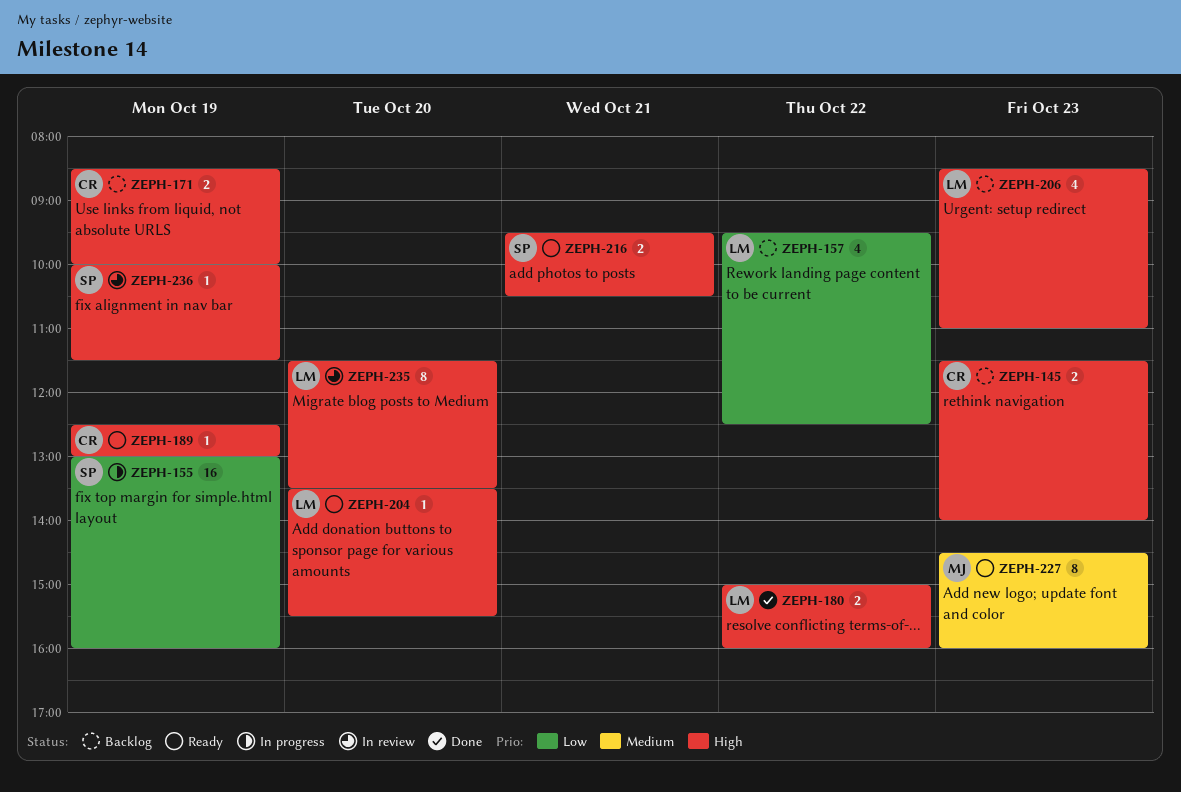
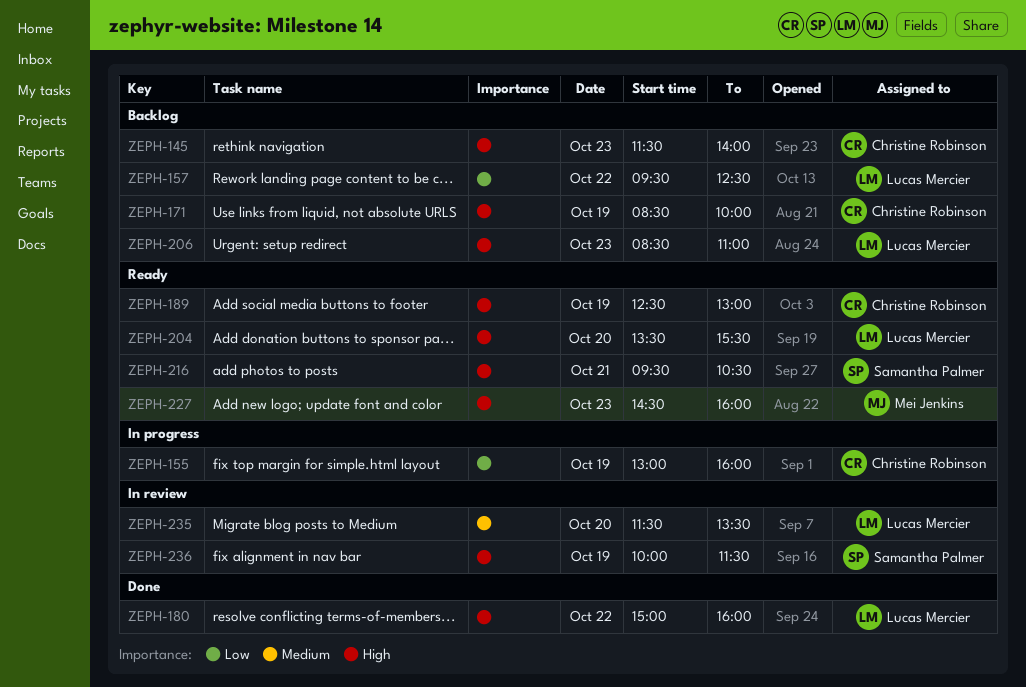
ZEPH-155, owner: Samantha Palmer -> Christine Robinson
ZEPH-227, priority: Medium -> High
ZEPH-235, priority: High -> Medium

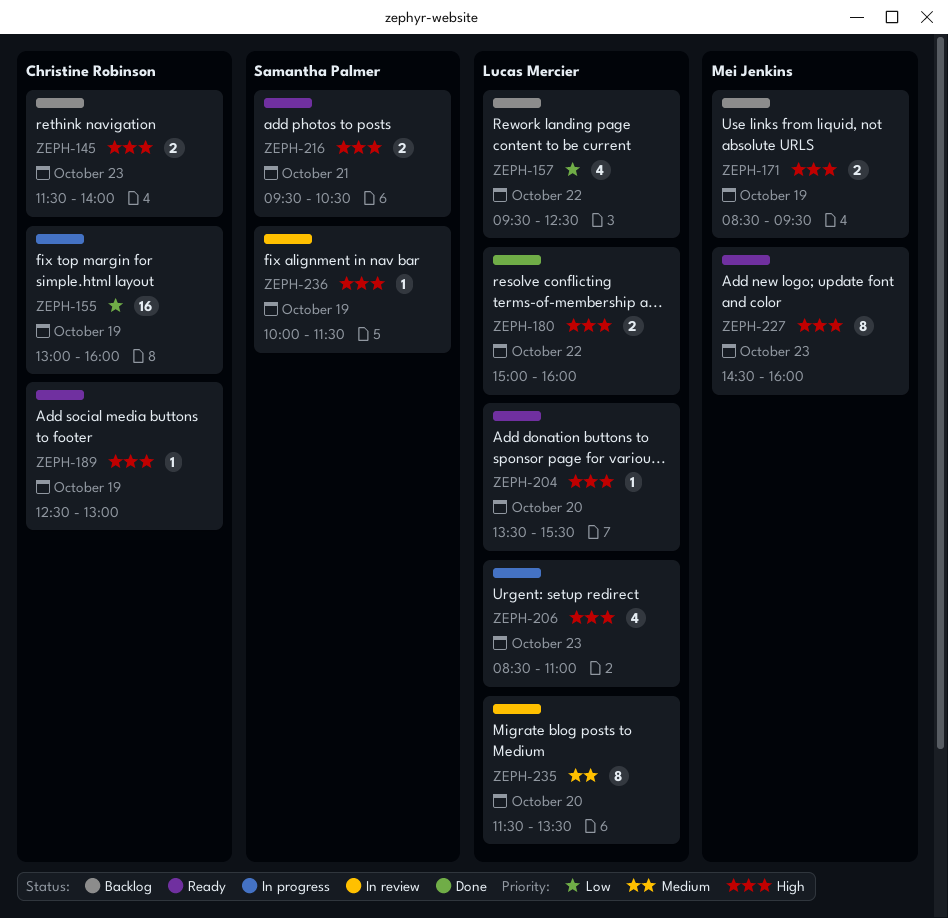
ZEPH-171, owner: Christine Robinson -> Mei Jenkins
ZEPH-171, ends: 10:00 -> 09:30
ZEPH-206, status: Backlog -> In progress

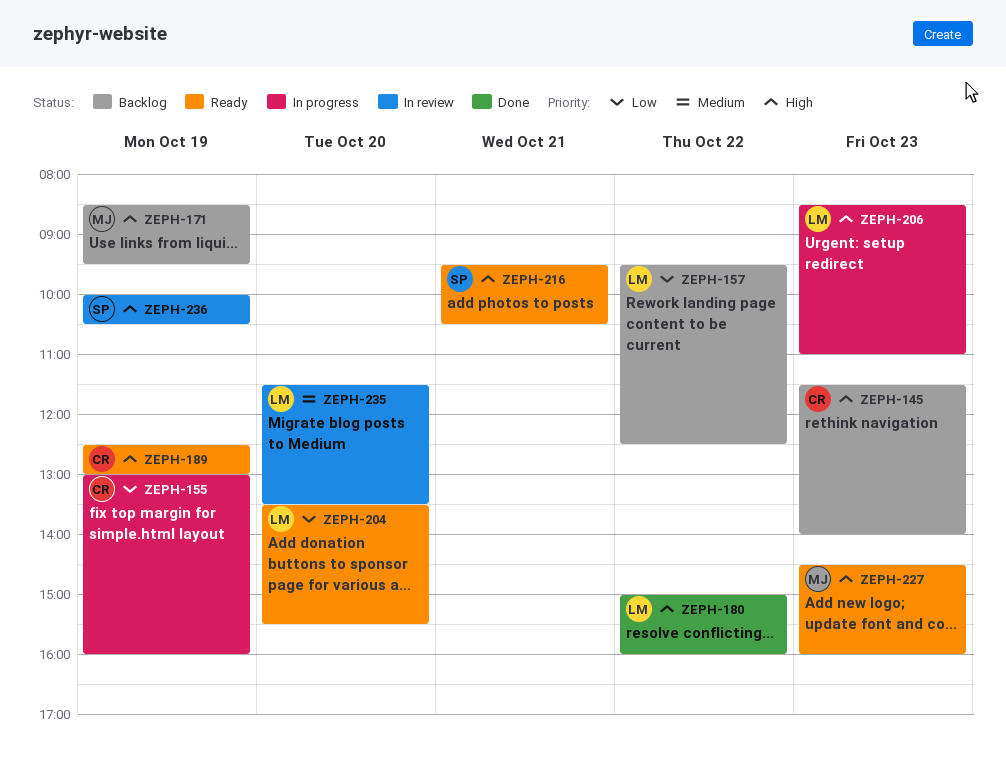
ZEPH-204, priority: High -> Low
ZEPH-236, ends: 11:30 -> 10:30

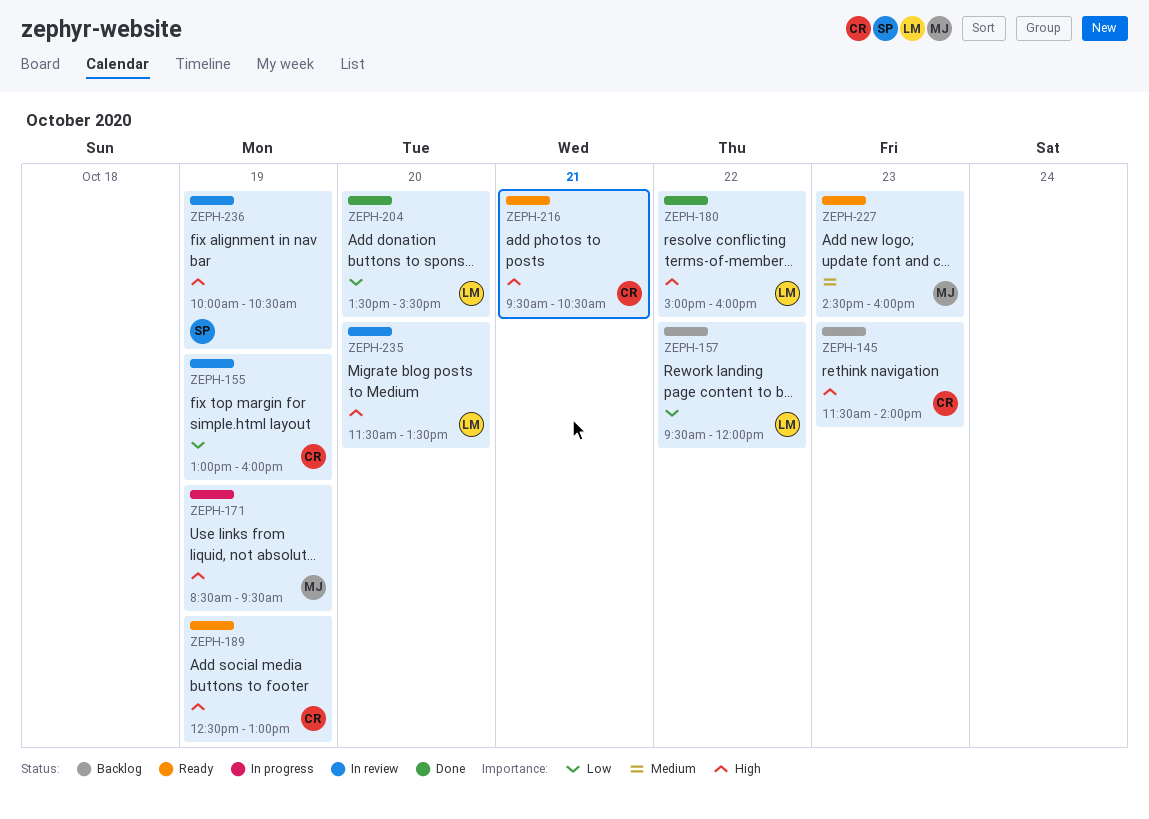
ZEPH-155, status: In progress -> In review
ZEPH-157, ends: 12:30 -> 12:00
ZEPH-171, status: Backlog -> In progress
ZEPH-204, status: Ready -> Done
ZEPH-206: present -> none
ZEPH-216, owner: SP -> CR
ZEPH-227, priority: High -> Medium
ZEPH-235, priority: Medium -> High

